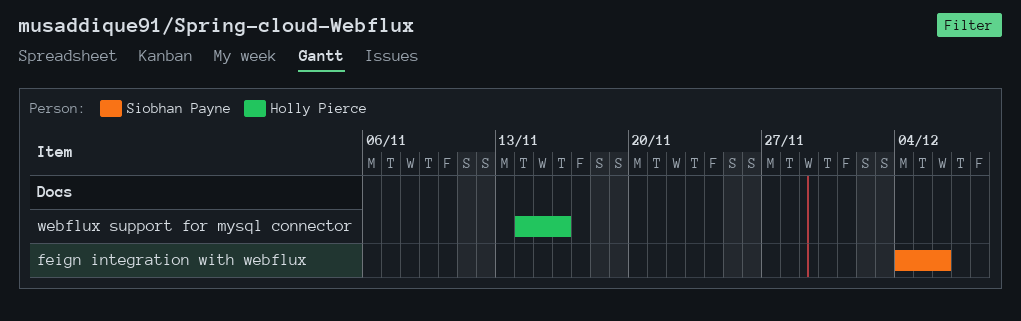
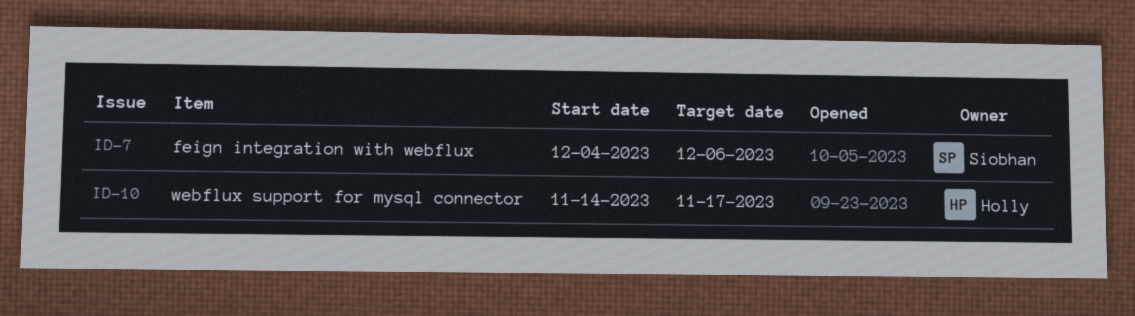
webflux support for mysql connector, due: Nov 16 -> Nov 17

